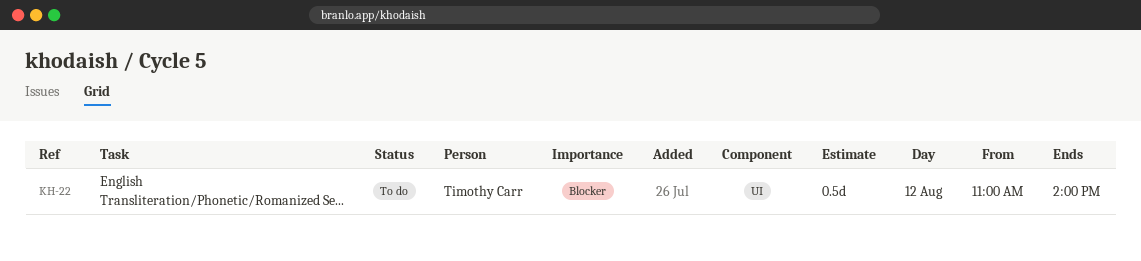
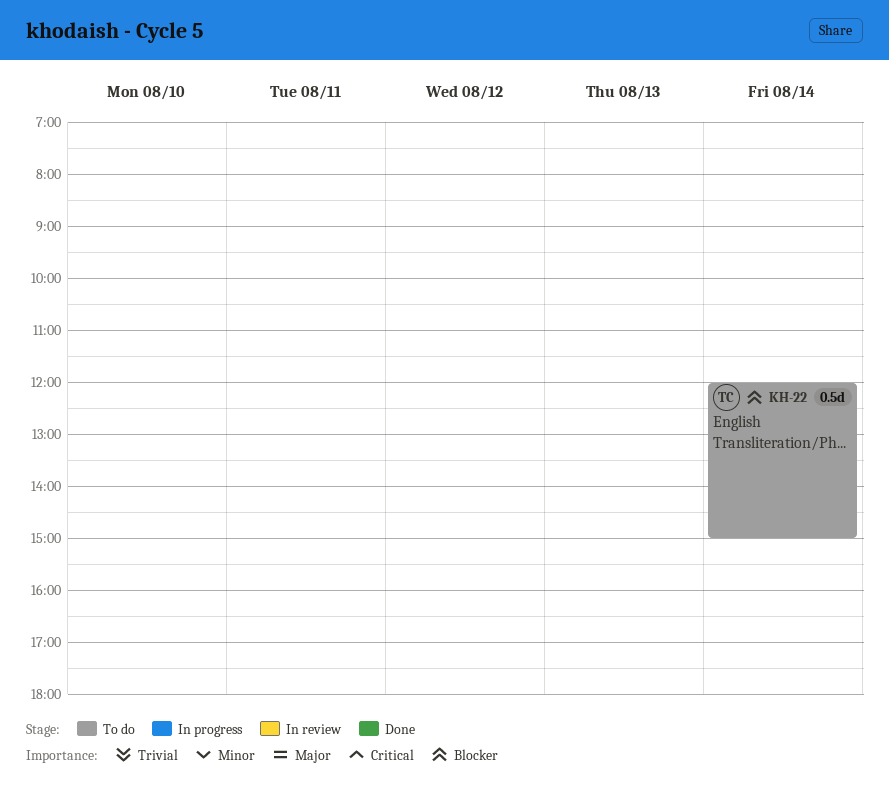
KH-22, day: Aug 12 -> Aug 14
KH-22, begins: 11:00 -> 12:00
KH-22, ends: 14:00 -> 15:00

